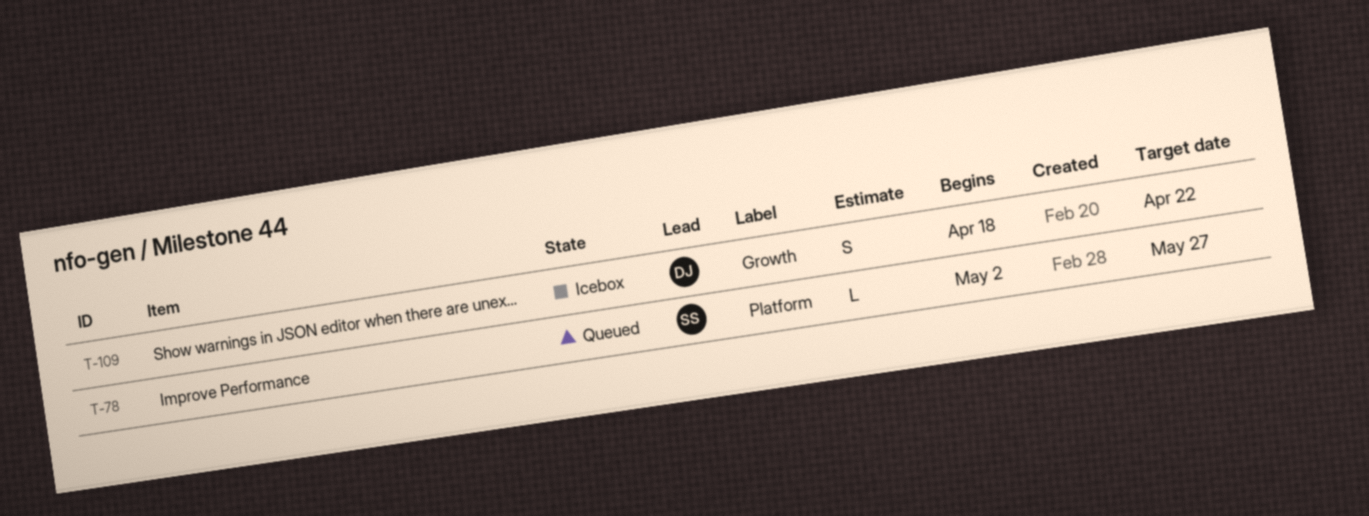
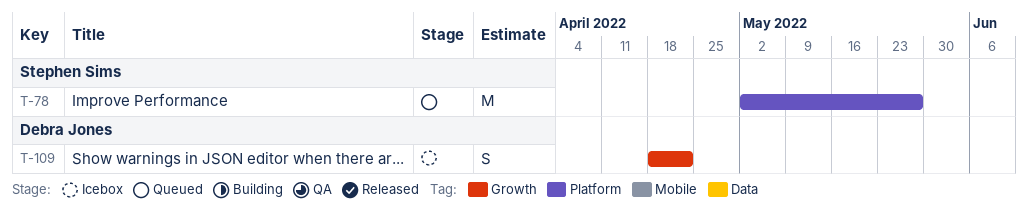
T-78, estimate: L -> M

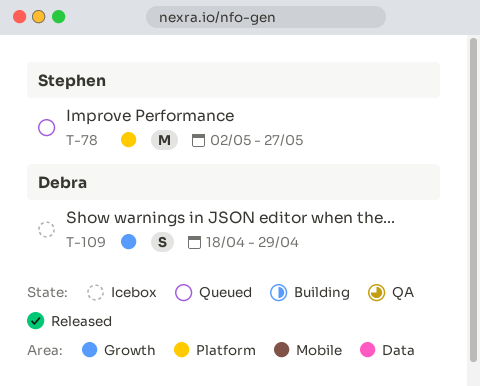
T-109, due: Apr 22 -> Apr 29

